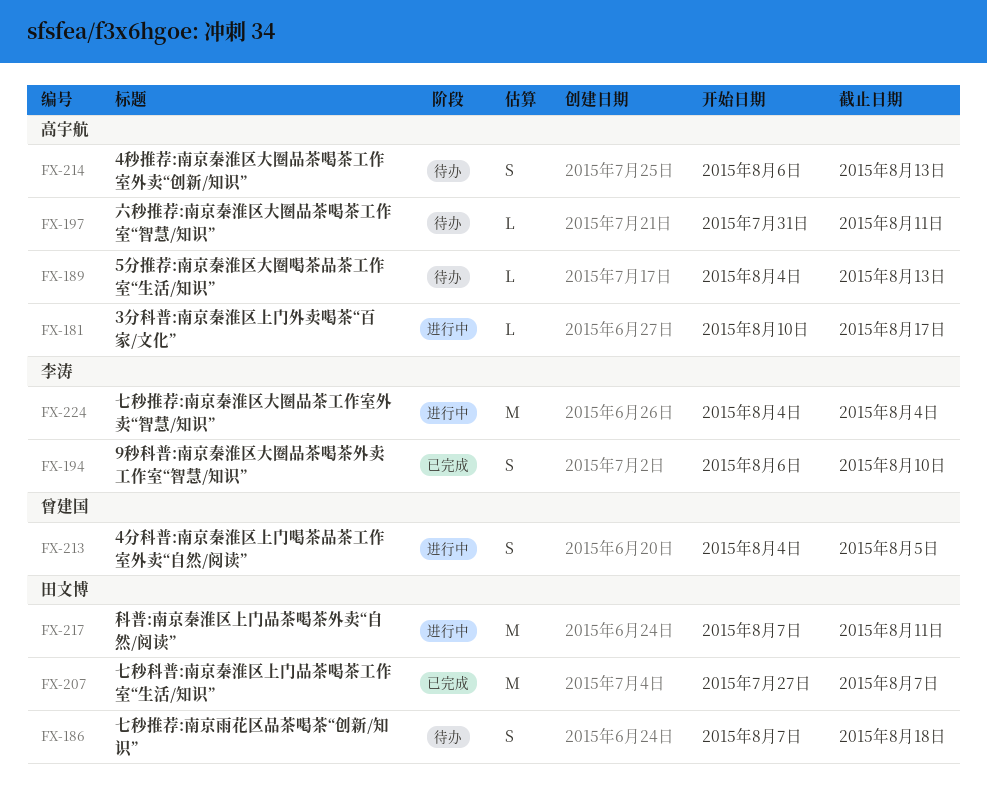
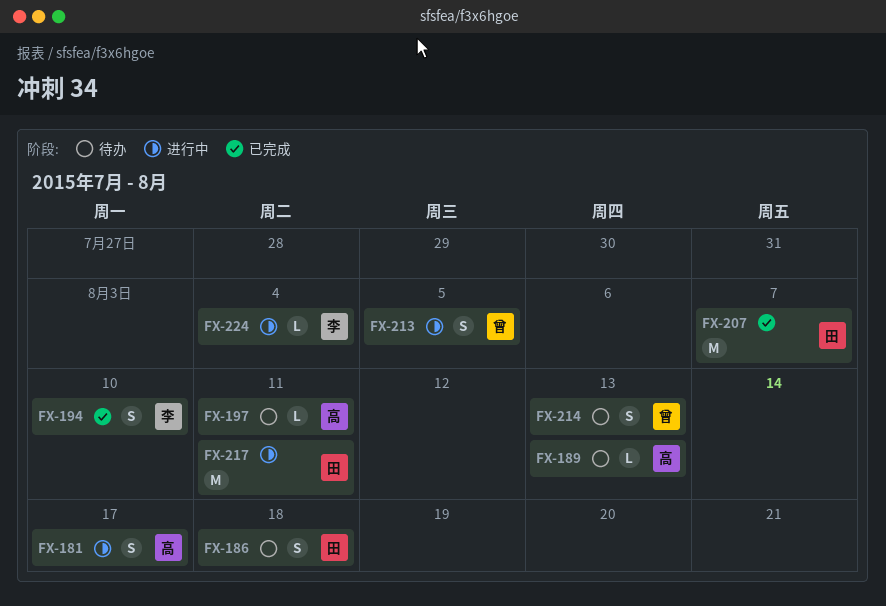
FX-181, estimate: L -> S
FX-214, owner: 高宇航 -> 曾建国
FX-224, estimate: M -> L

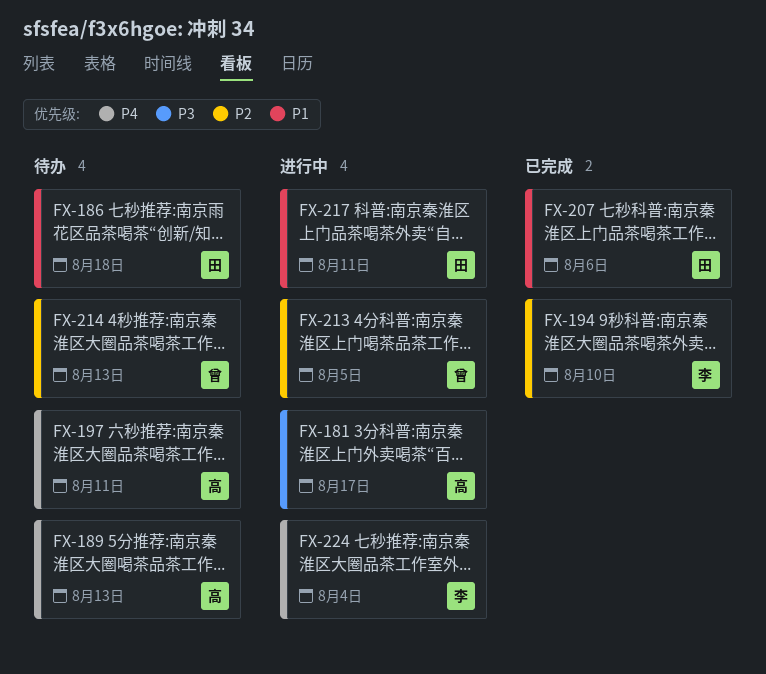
FX-207, due: Aug 7 -> Aug 6

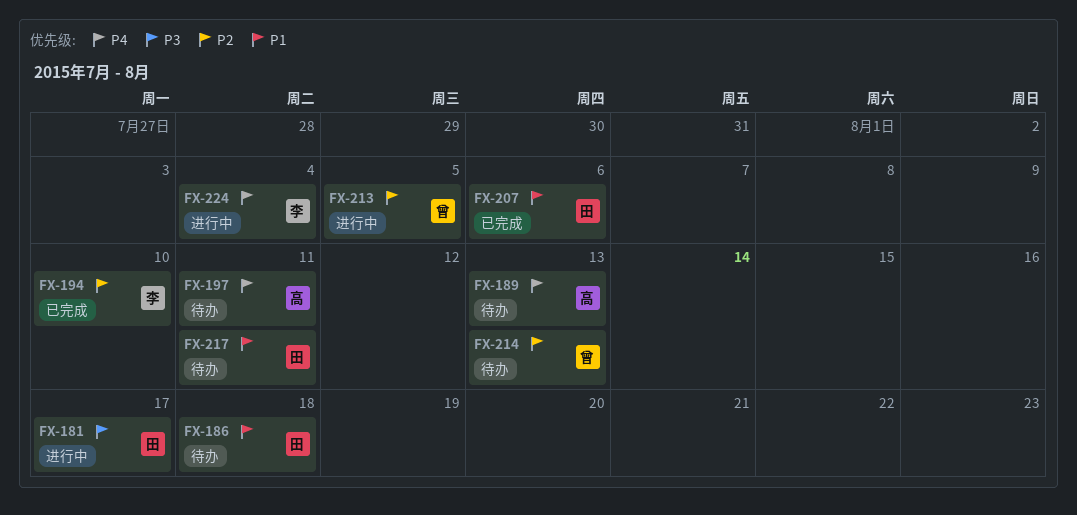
FX-181, owner: 高 -> 田
FX-217, status: 进行中 -> 待办

